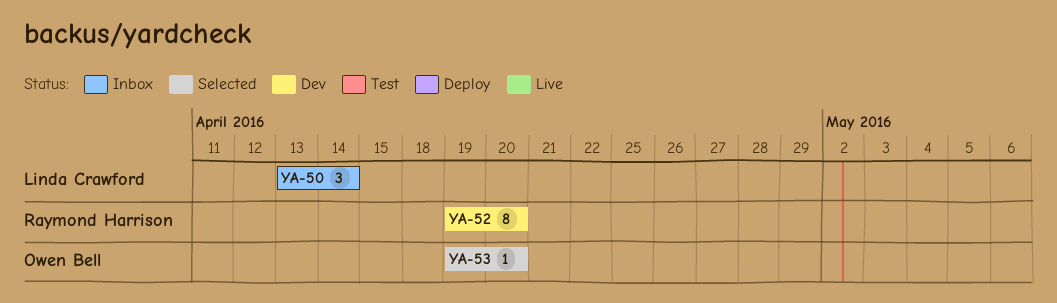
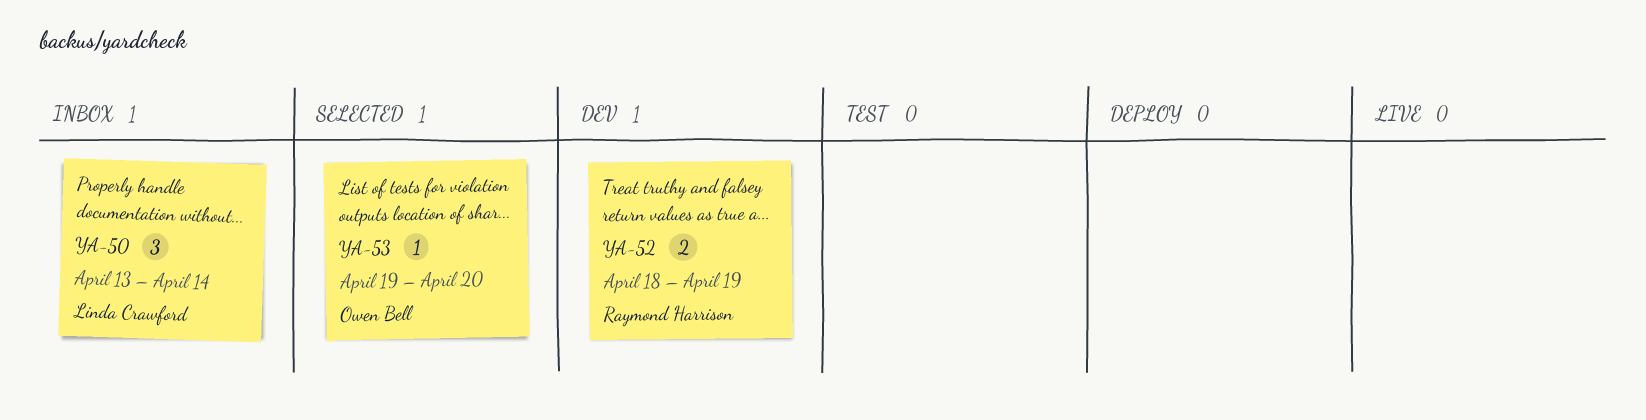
YA-52, estimate: 8 -> 2
YA-52, start: Apr 19 -> Apr 18
YA-52, due: Apr 20 -> Apr 19

